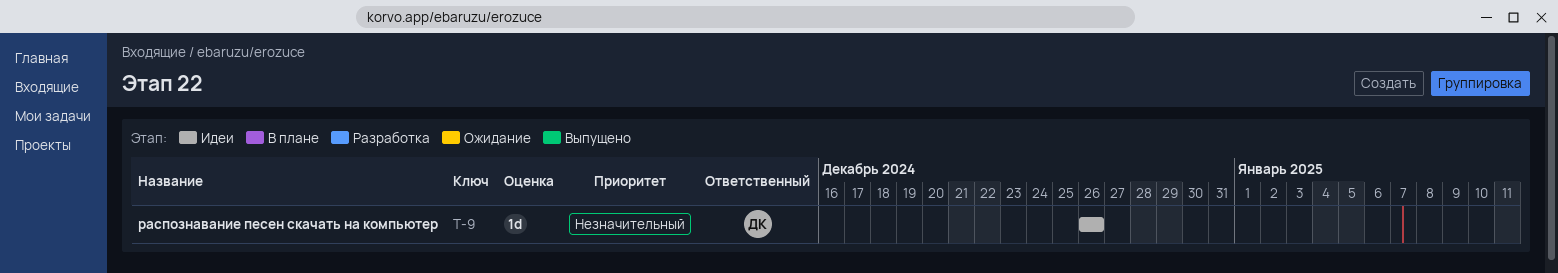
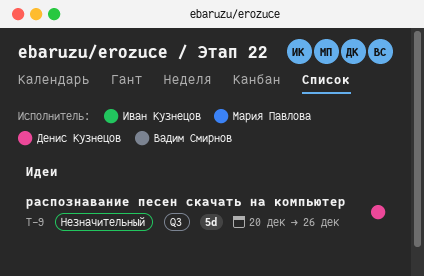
T-9, estimate: 1d -> 5d
T-9, start: Dec 26 -> Dec 20

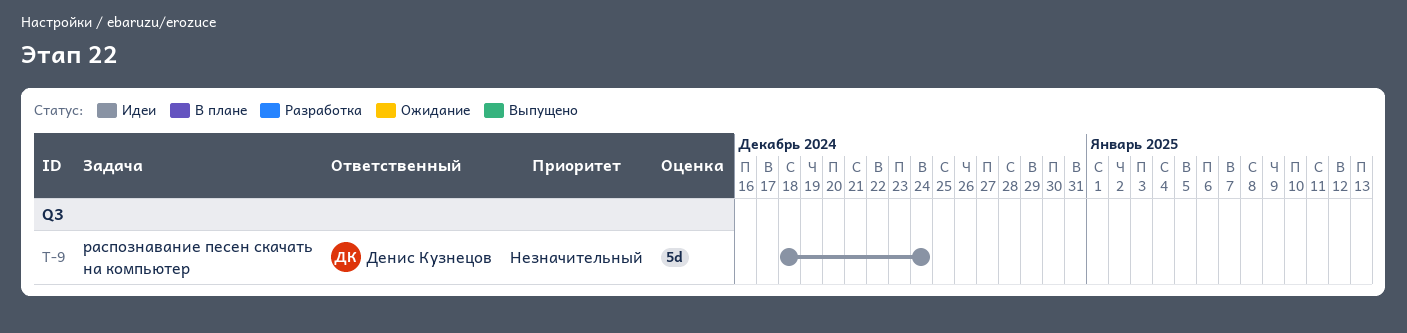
T-9, start: Dec 20 -> Dec 18
T-9, due: Dec 26 -> Dec 24

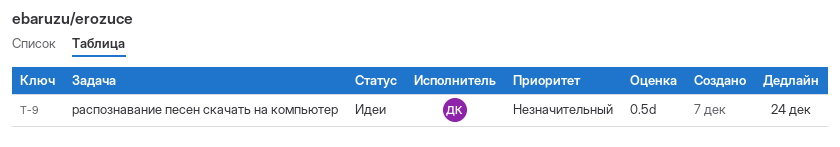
T-9, estimate: 5d -> 0.5d

